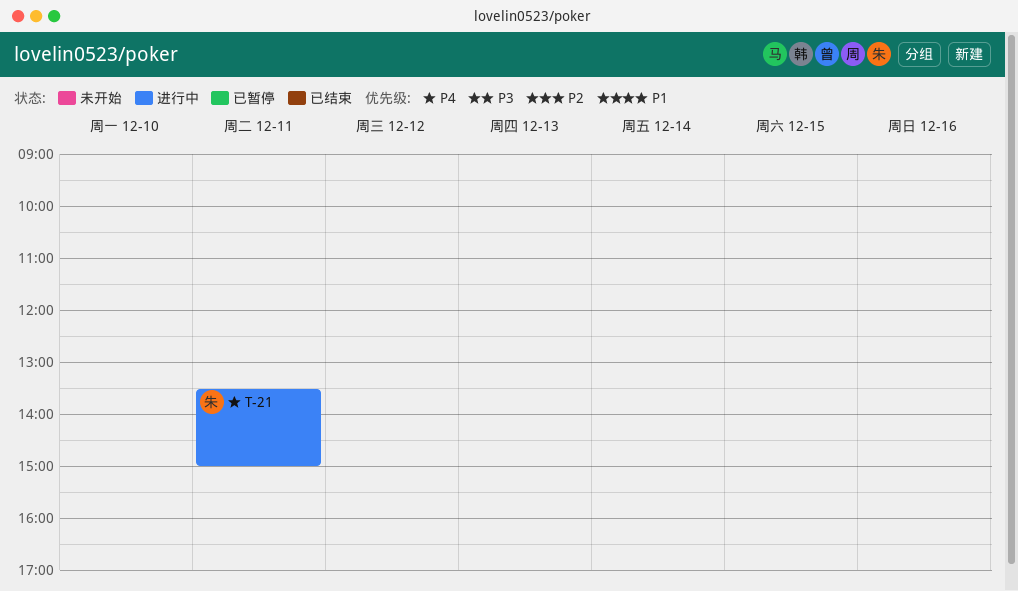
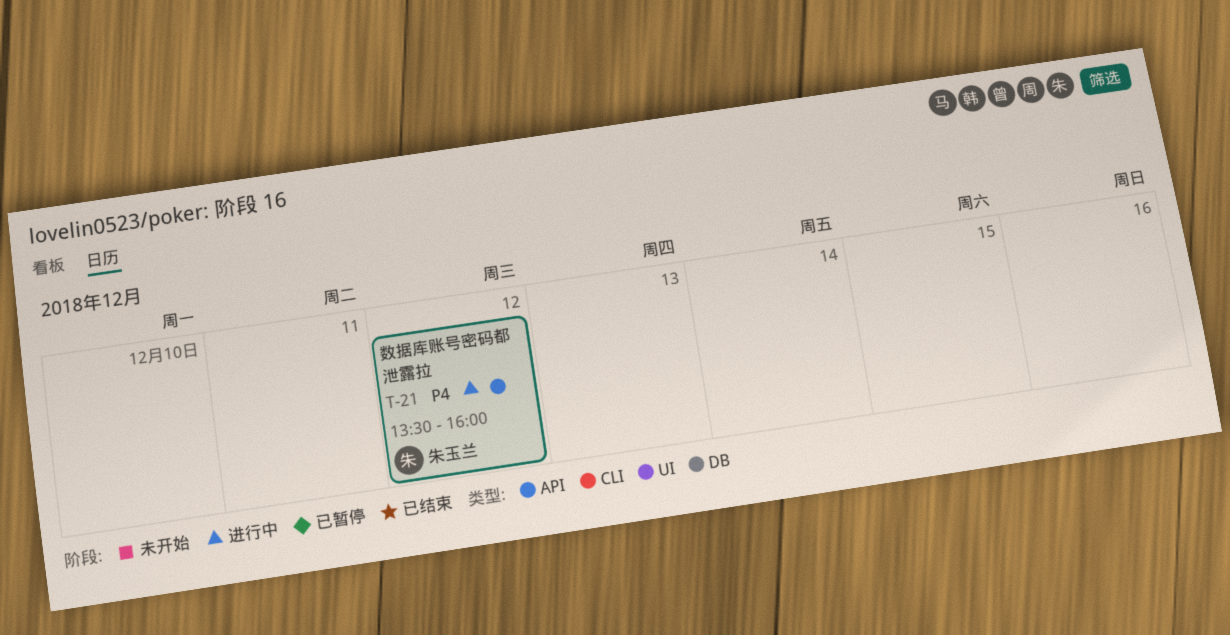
T-21, day: Dec 11 -> Dec 12
T-21, ends: 15:00 -> 16:00

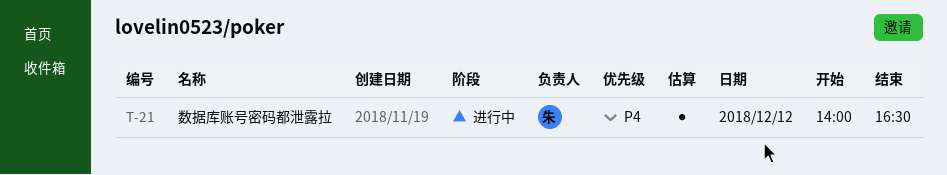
T-21, begins: 13:30 -> 14:00
T-21, ends: 16:00 -> 16:30

